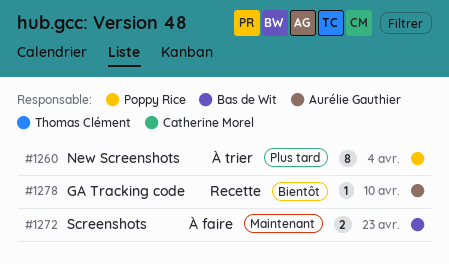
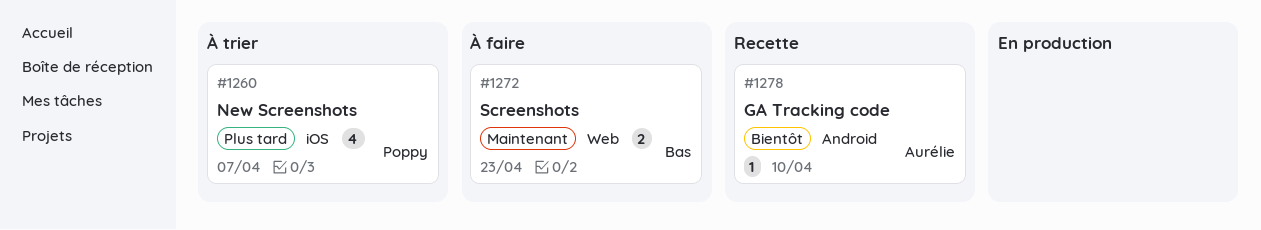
#1260, estimate: 8 -> 4
#1260, due: Apr 4 -> Apr 7

